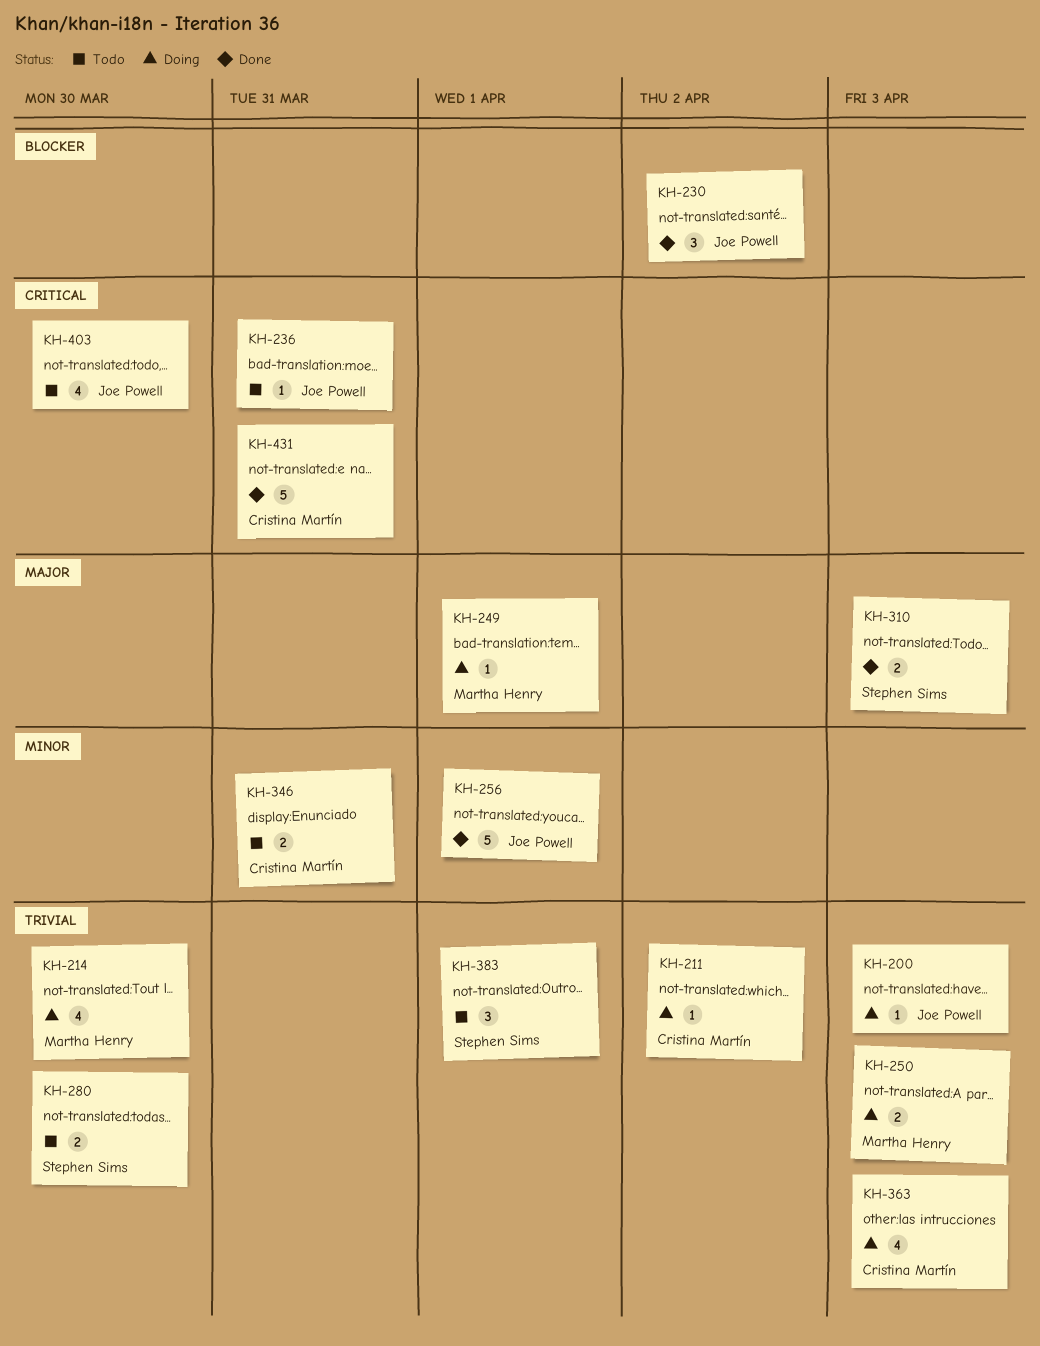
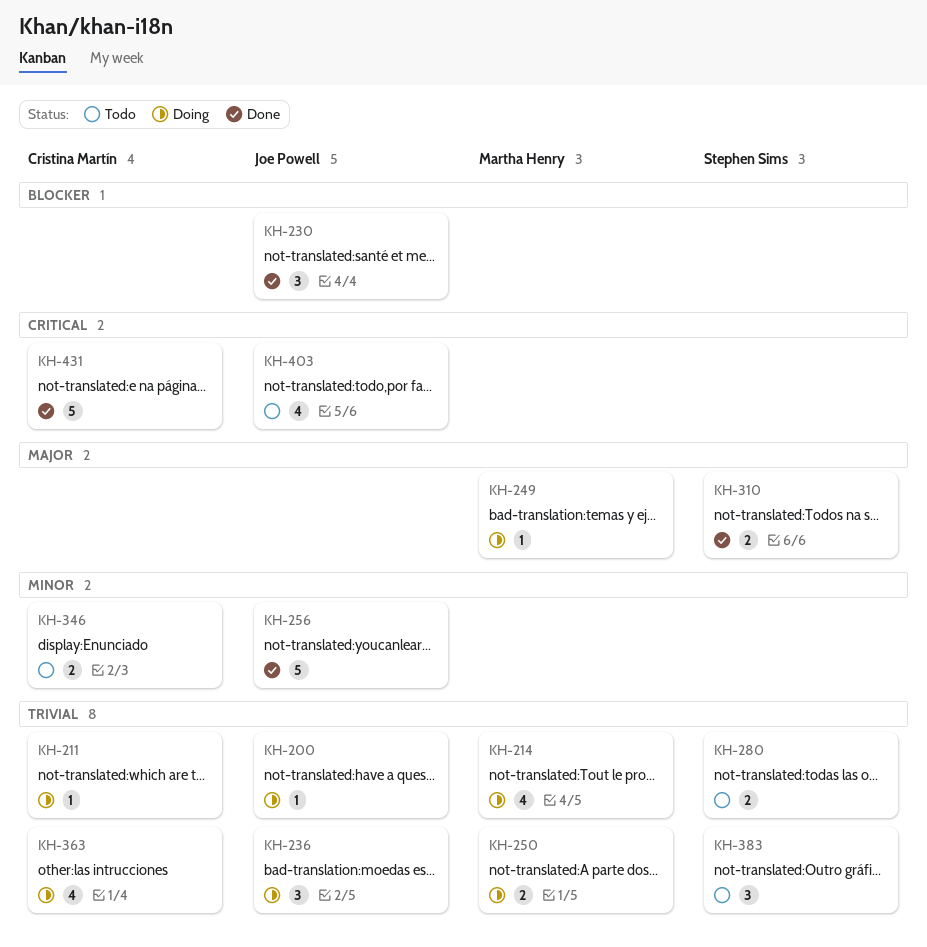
KH-236, status: Todo -> Doing
KH-236, priority: Critical -> Trivial
KH-236, estimate: 1 -> 3

